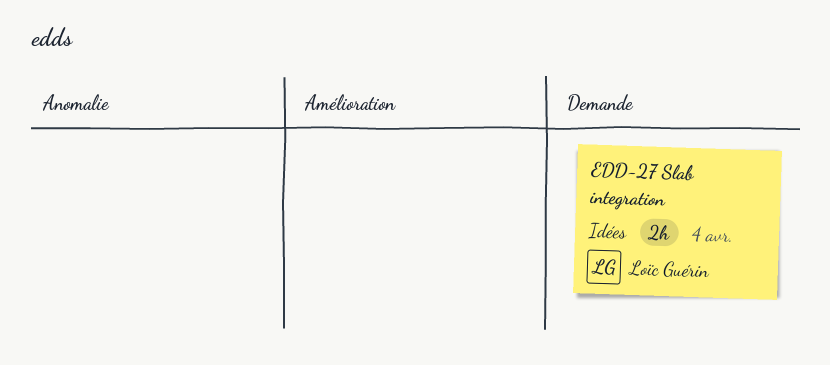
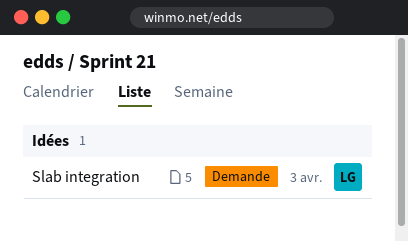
Slab integration, due: Apr 4 -> Apr 3

